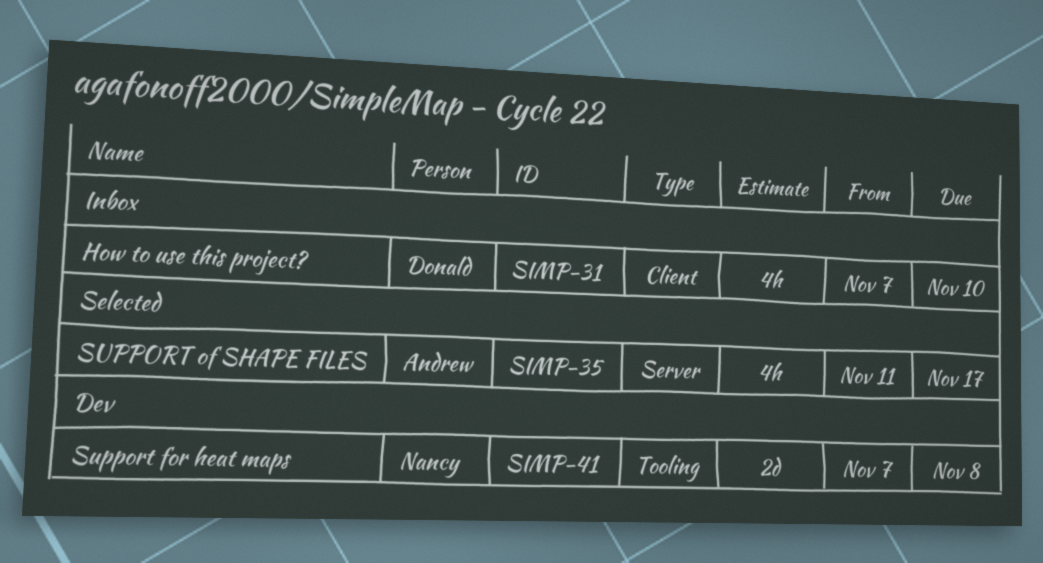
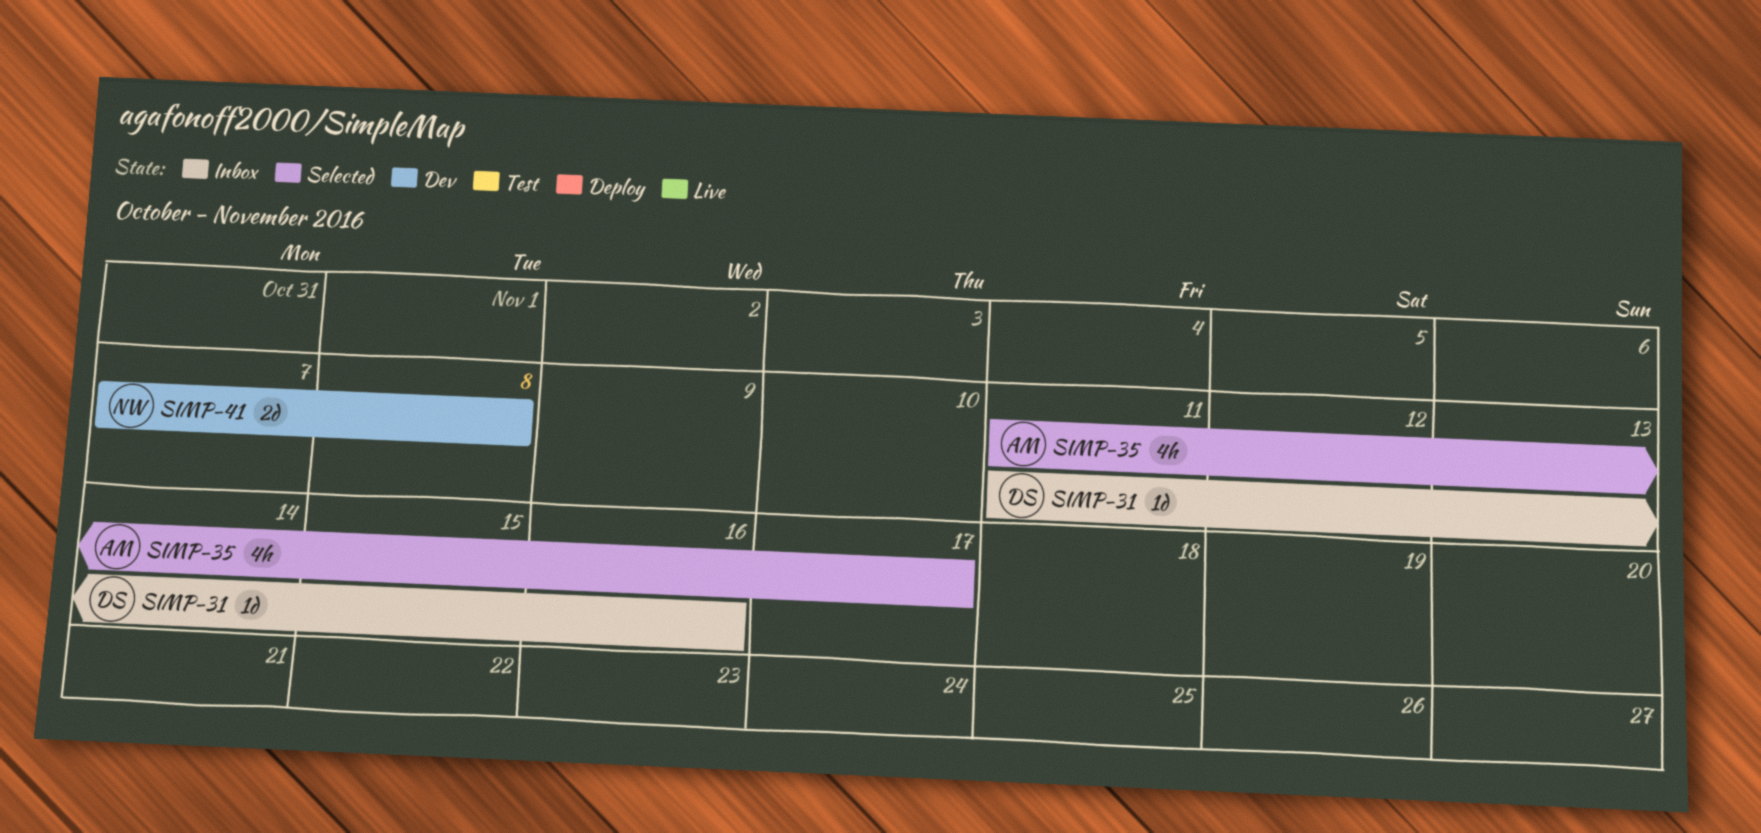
SIMP-31, estimate: 4h -> 1d
SIMP-31, start: Nov 7 -> Nov 11
SIMP-31, due: Nov 10 -> Nov 16

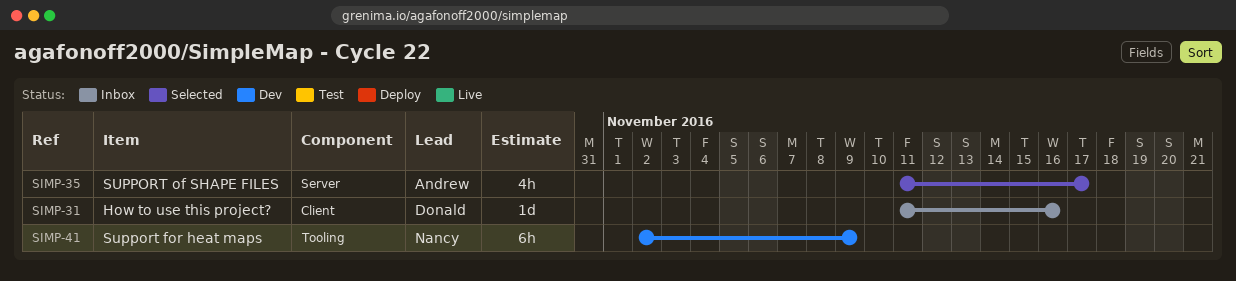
SIMP-41, estimate: 2d -> 6h
SIMP-41, start: Nov 7 -> Nov 2
SIMP-41, due: Nov 8 -> Nov 9

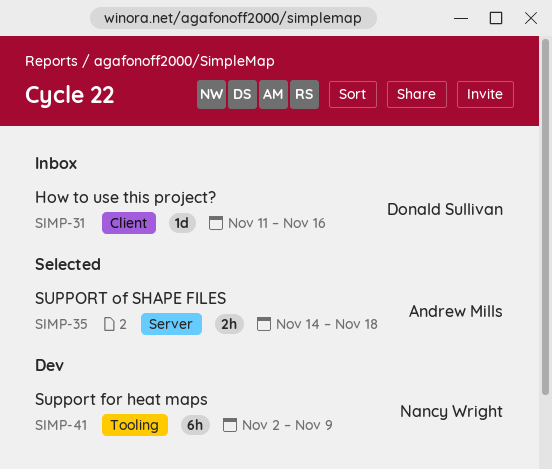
SIMP-35, estimate: 4h -> 2h
SIMP-35, start: Nov 11 -> Nov 14
SIMP-35, due: Nov 17 -> Nov 18

